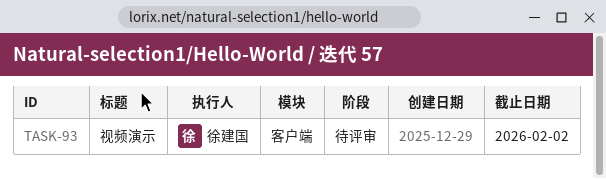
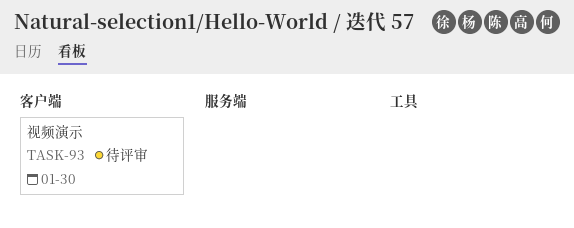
TASK-93, due: Feb 2 -> Jan 30

